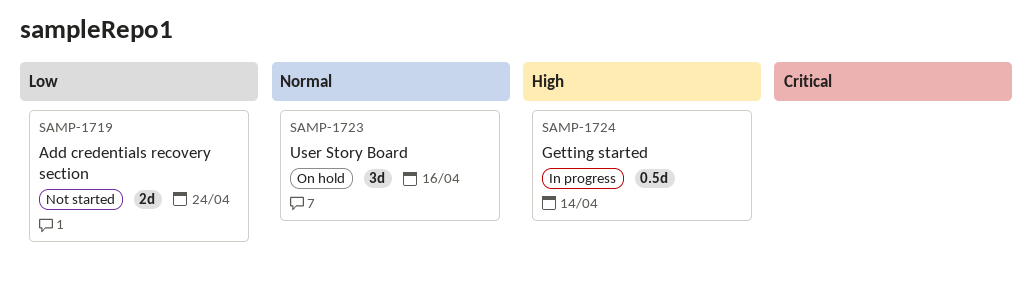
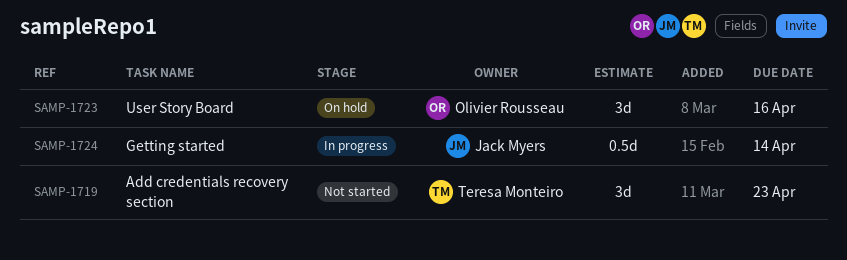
SAMP-1719, estimate: 2d -> 3d
SAMP-1719, due: Apr 24 -> Apr 23

